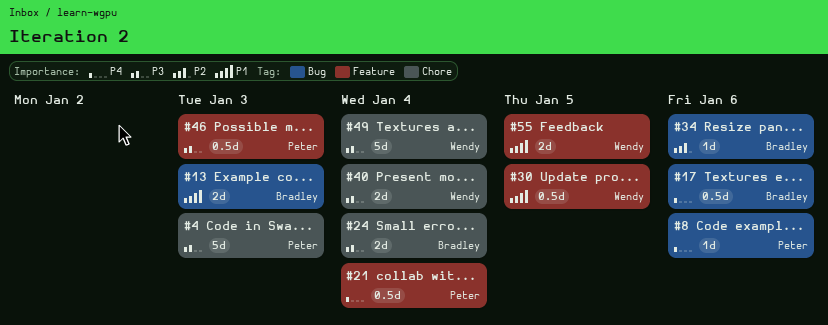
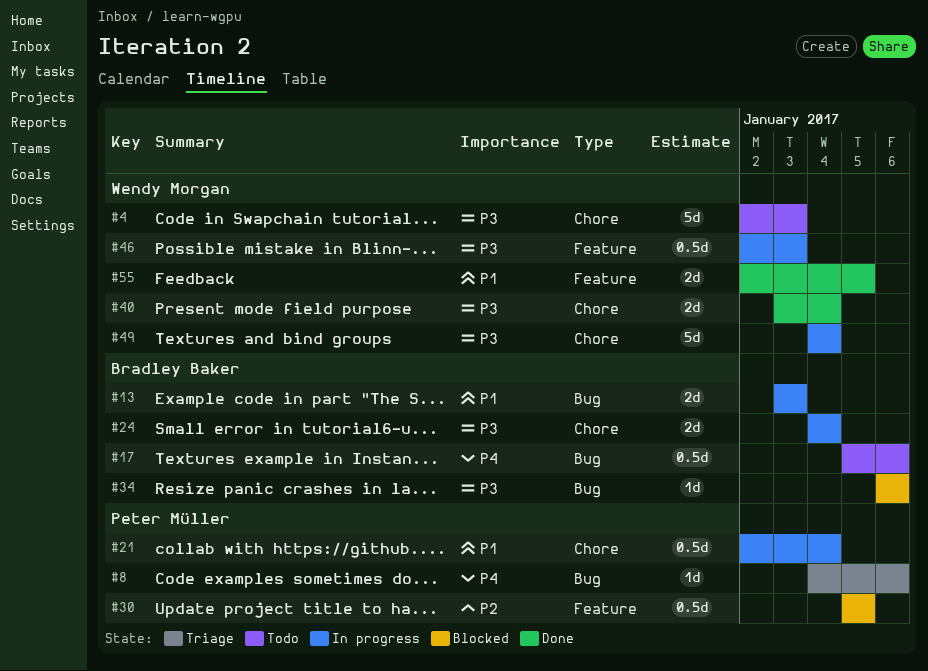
#4, owner: Peter Müller -> Wendy Morgan
#21, priority: P4 -> P1
#21, label: Feature -> Chore
#30, owner: Wendy Morgan -> Peter Müller
#30, priority: P1 -> P2
#34, priority: P2 -> P3
#46, owner: Peter Müller -> Wendy Morgan

